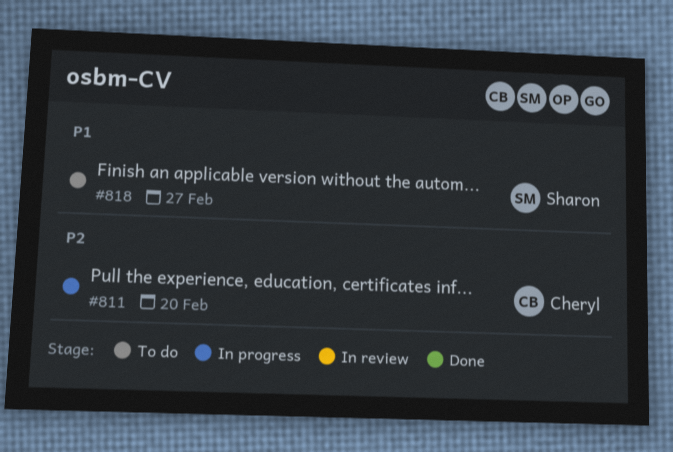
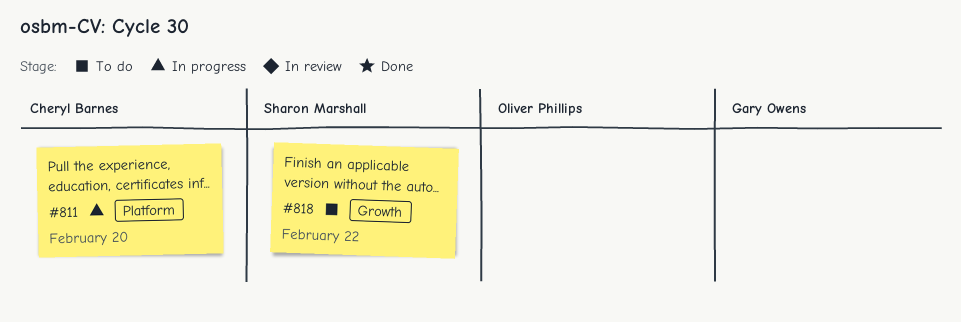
#818, due: Feb 27 -> Feb 22

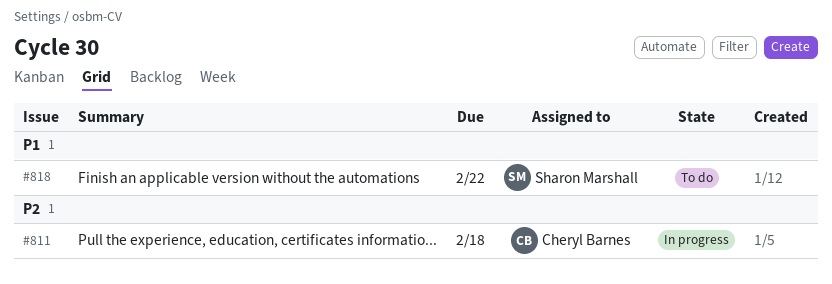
#811, due: Feb 20 -> Feb 18

